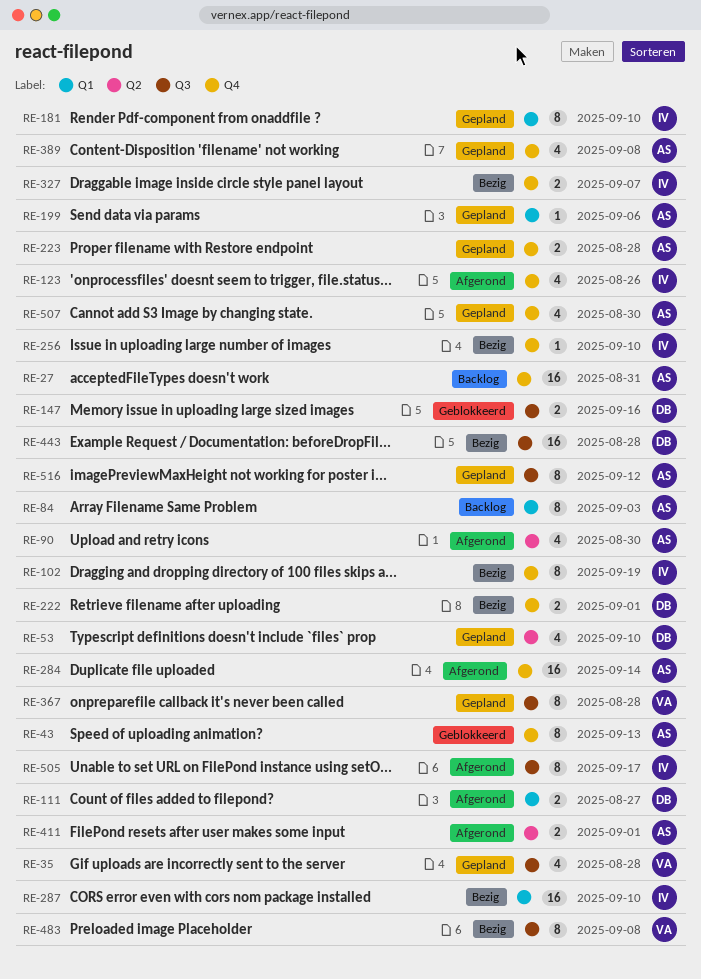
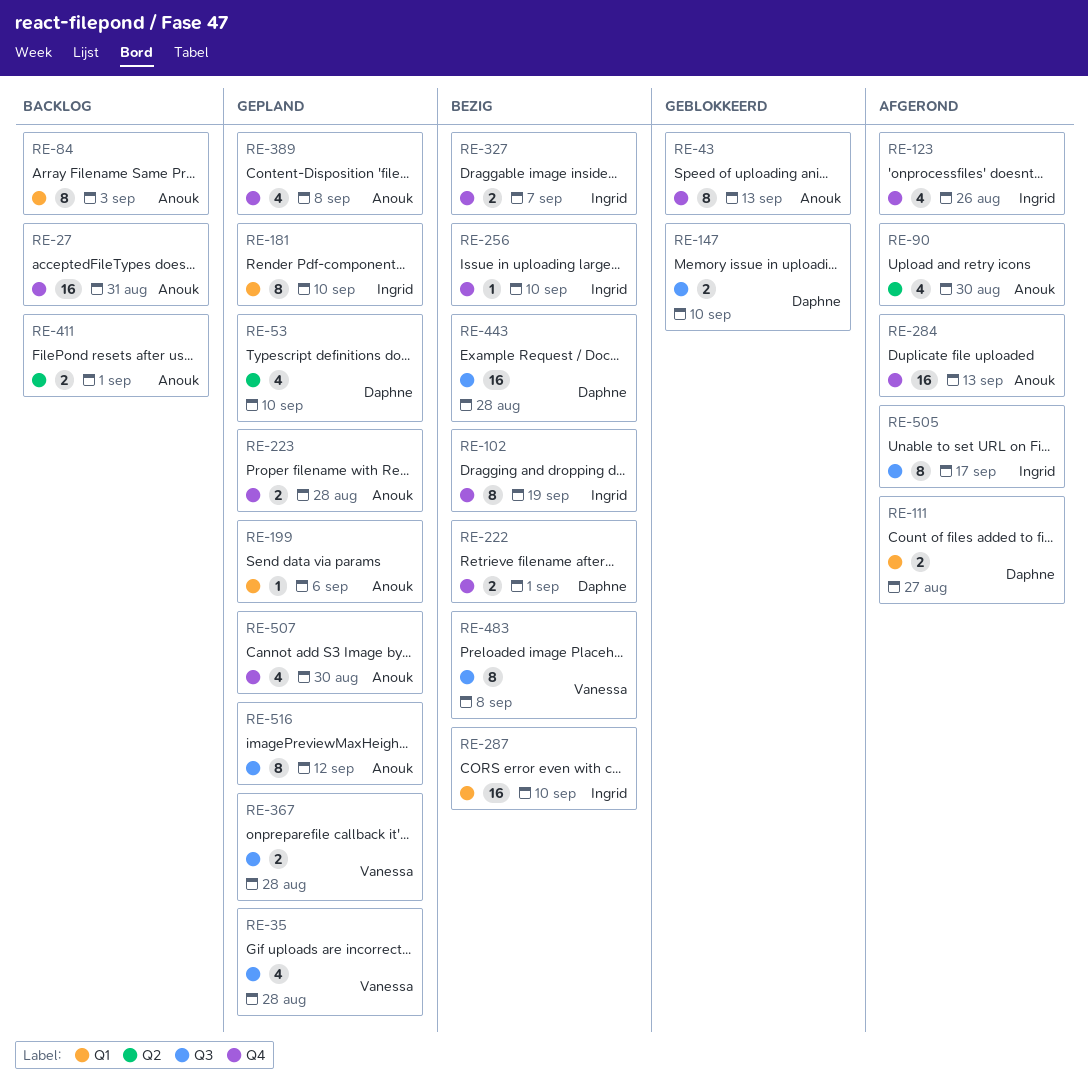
RE-147, due: Sep 16 -> Sep 10
RE-284, due: Sep 14 -> Sep 13
RE-367, estimate: 8 -> 2
RE-411, status: Afgerond -> Backlog

